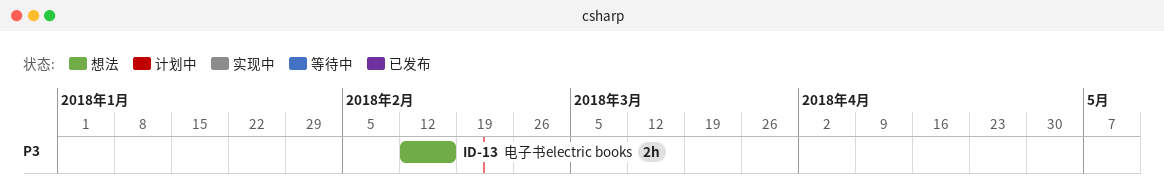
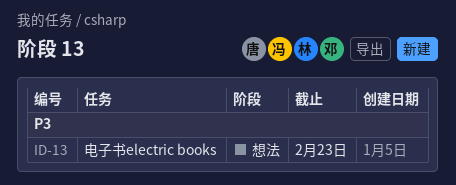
ID-13, due: Feb 16 -> Feb 23

